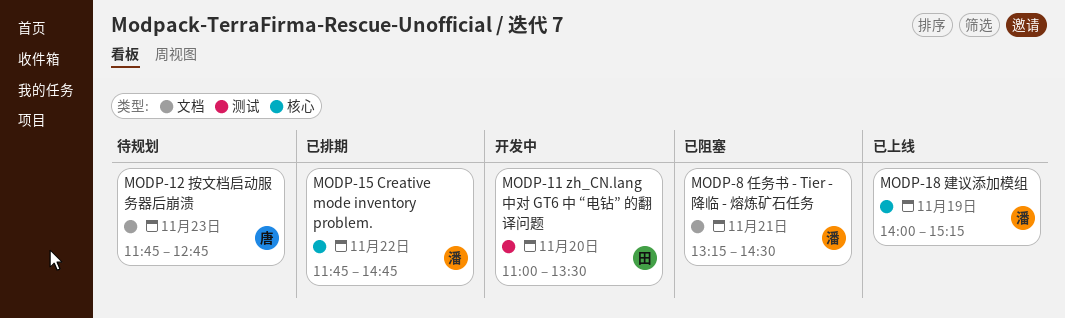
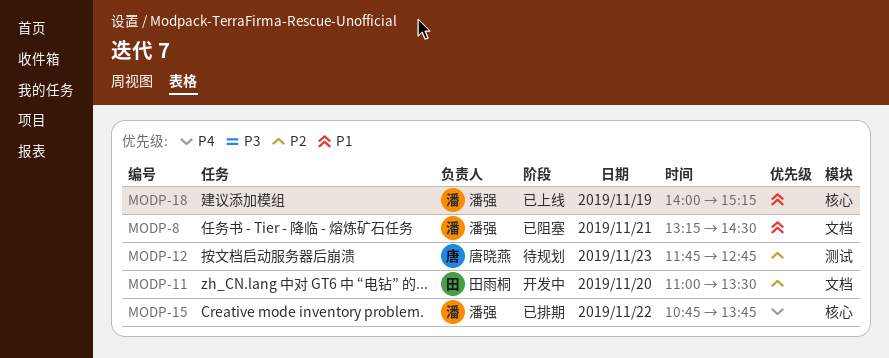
MODP-11, label: 测试 -> 文档
MODP-12, label: 文档 -> 测试
MODP-15, begins: 11:45 -> 10:45
MODP-15, ends: 14:45 -> 13:45

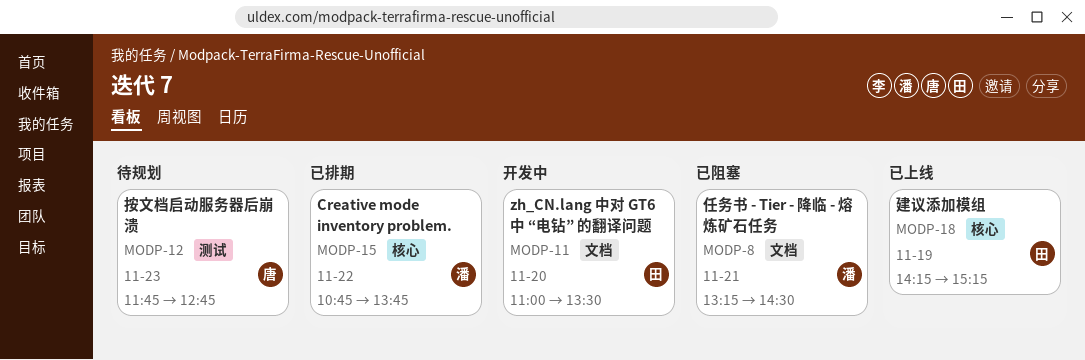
MODP-18, owner: 潘强 -> 田雨桐
MODP-18, begins: 14:00 -> 14:15

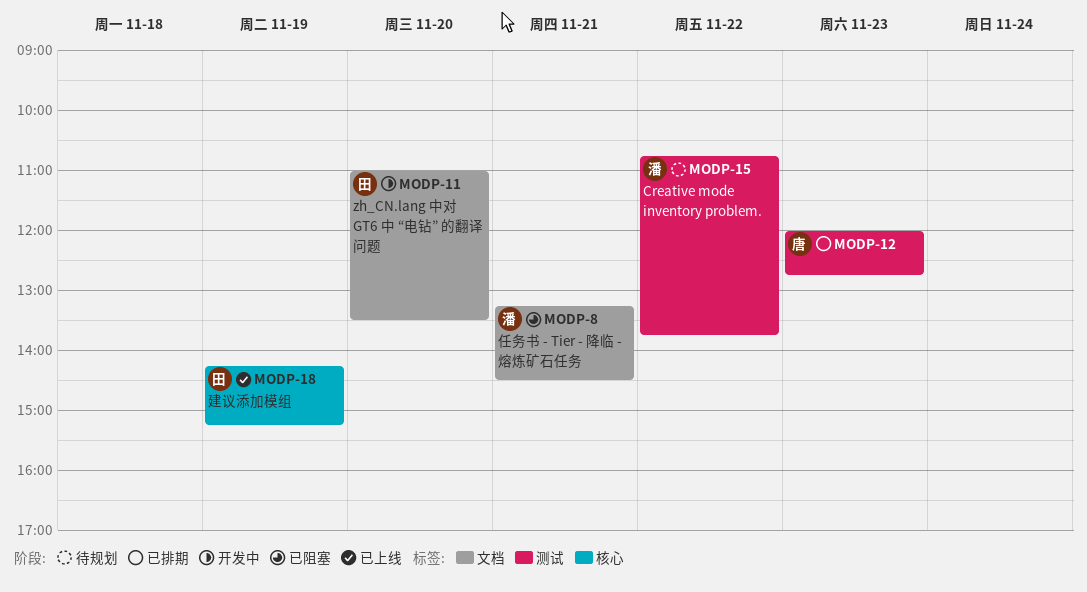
MODP-12, status: 待规划 -> 已排期
MODP-12, begins: 11:45 -> 12:00
MODP-15, status: 已排期 -> 待规划
MODP-15, label: 核心 -> 测试

